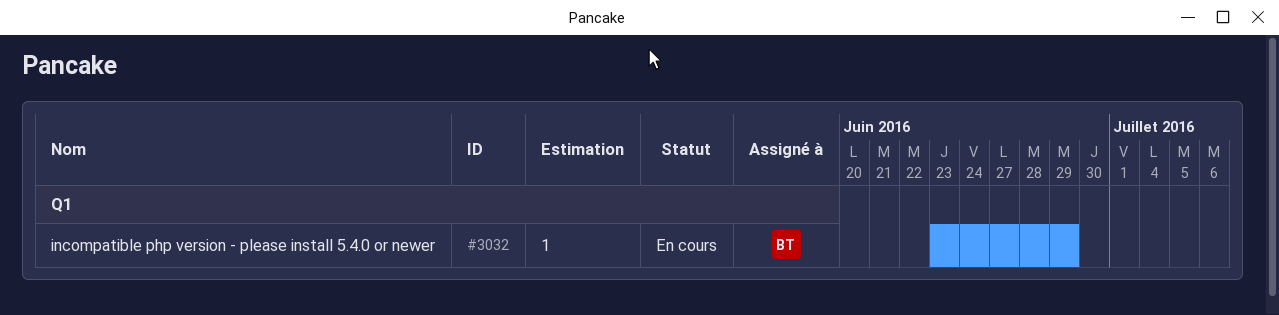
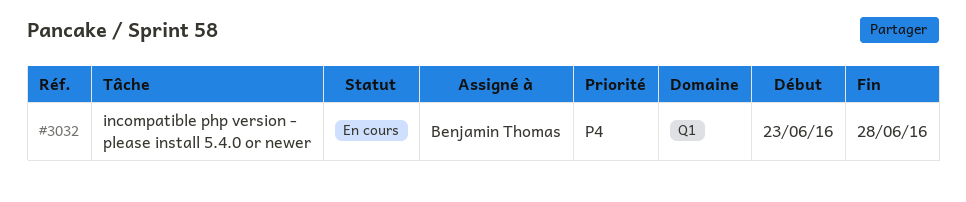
#3032, due: Jun 29 -> Jun 28

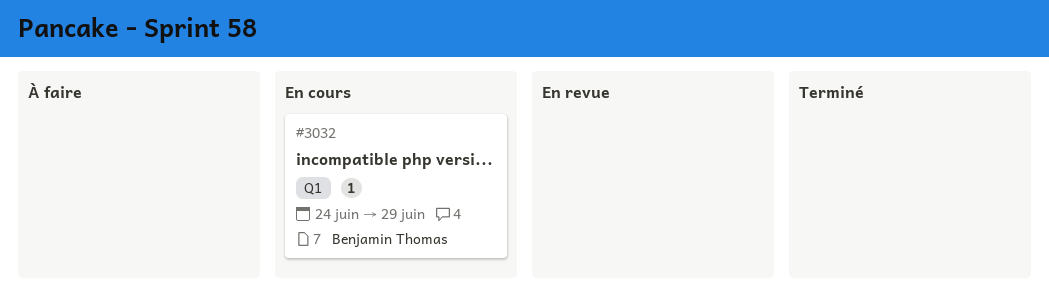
#3032, start: Jun 23 -> Jun 24
#3032, due: Jun 28 -> Jun 29

